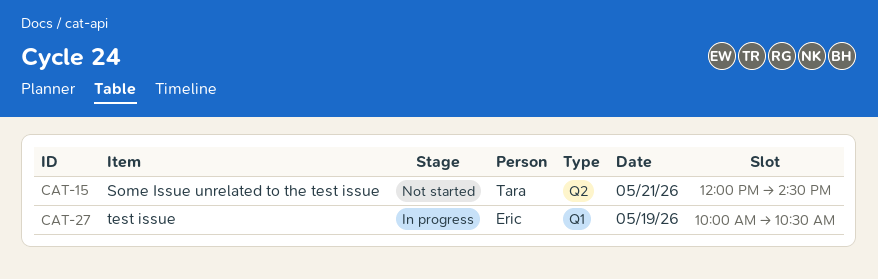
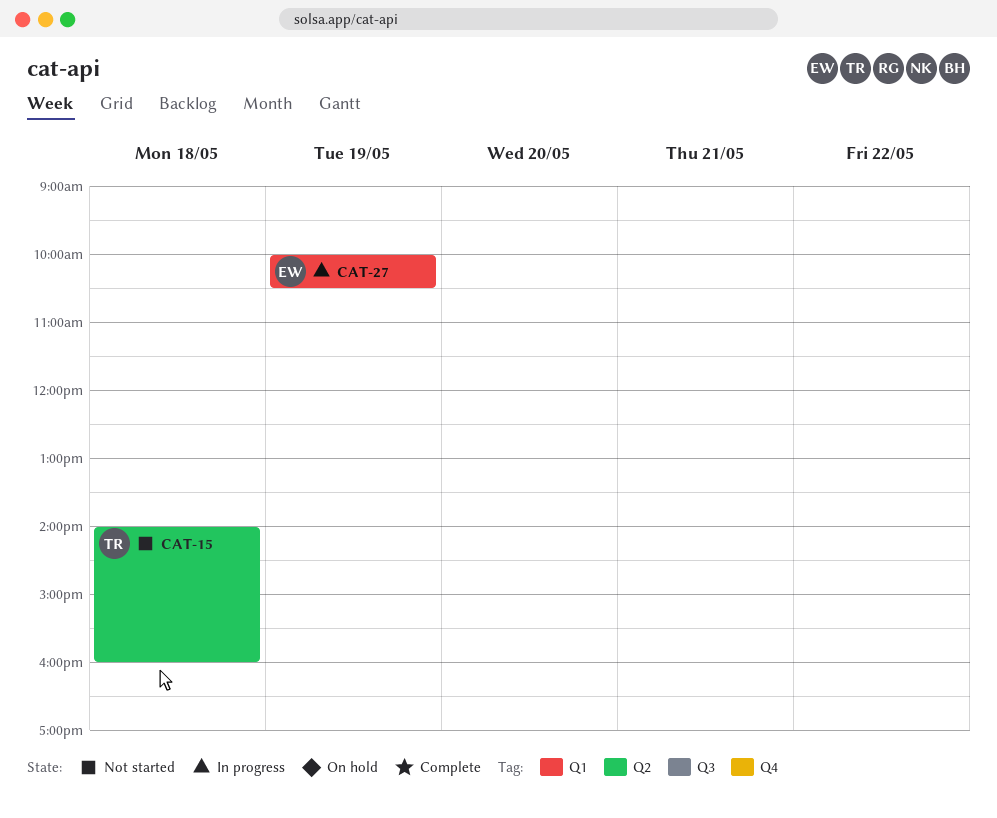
CAT-15, day: May 21 -> May 18
CAT-15, begins: 12:00 -> 14:00
CAT-15, ends: 14:30 -> 16:00

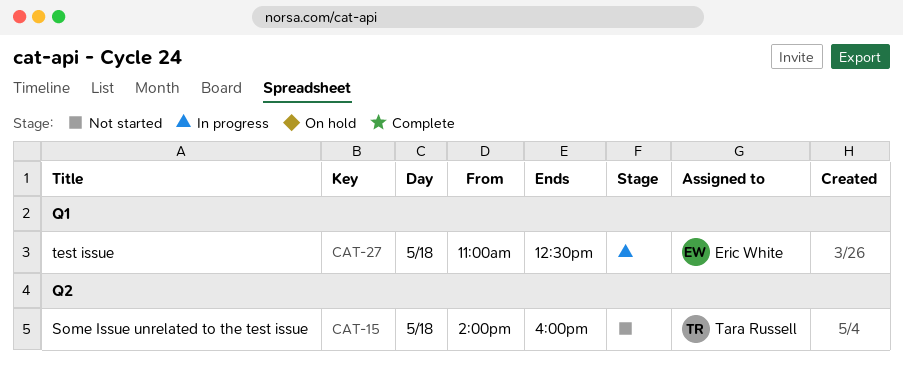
CAT-27, day: May 19 -> May 18
CAT-27, begins: 10:00 -> 11:00
CAT-27, ends: 10:30 -> 12:30

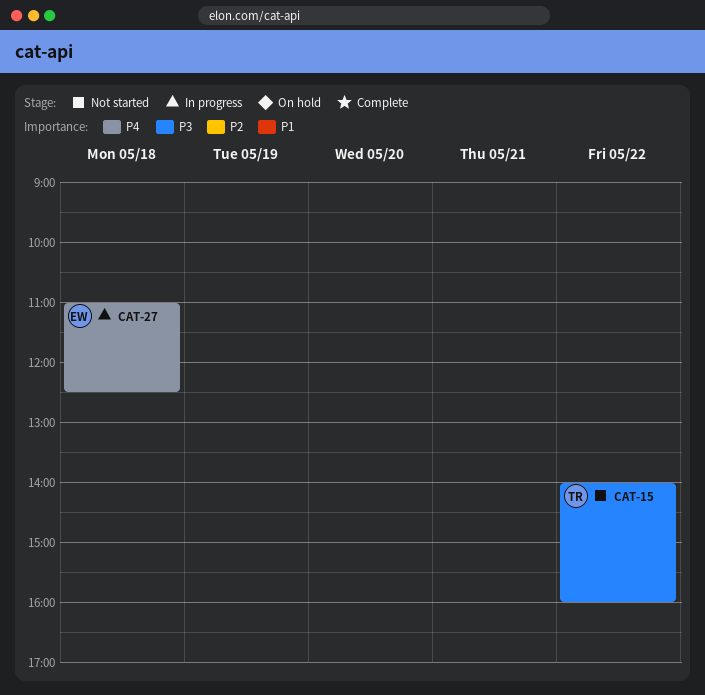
CAT-15, day: May 18 -> May 22

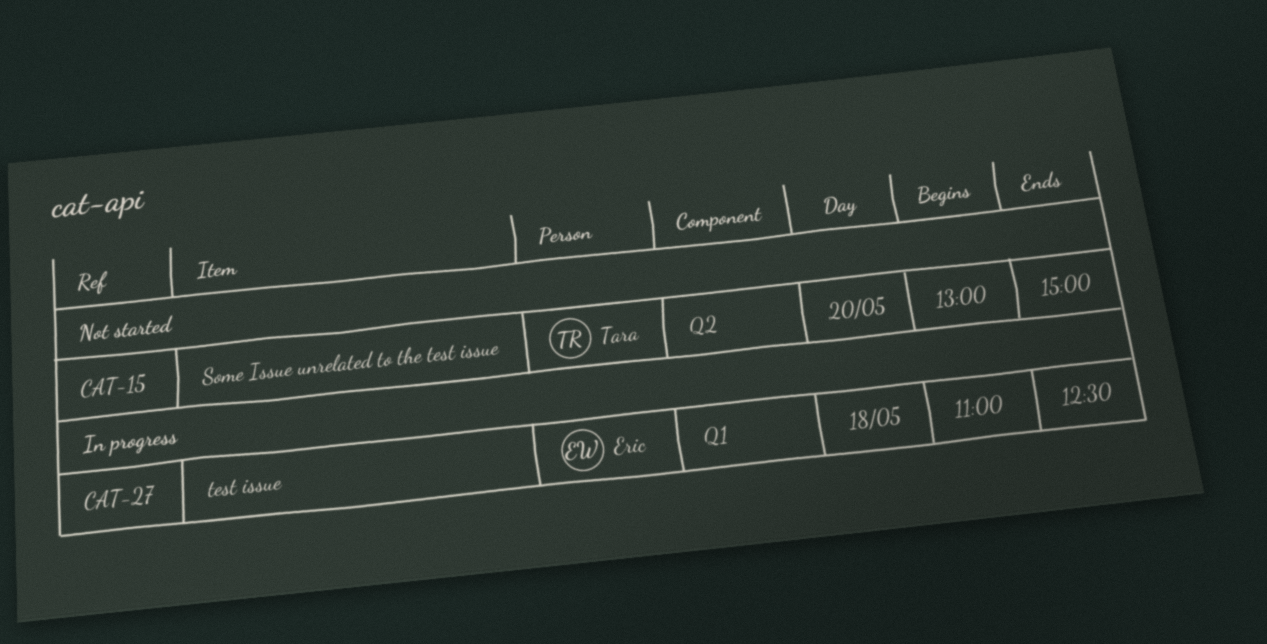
CAT-15, day: May 22 -> May 20
CAT-15, begins: 14:00 -> 13:00
CAT-15, ends: 16:00 -> 15:00

